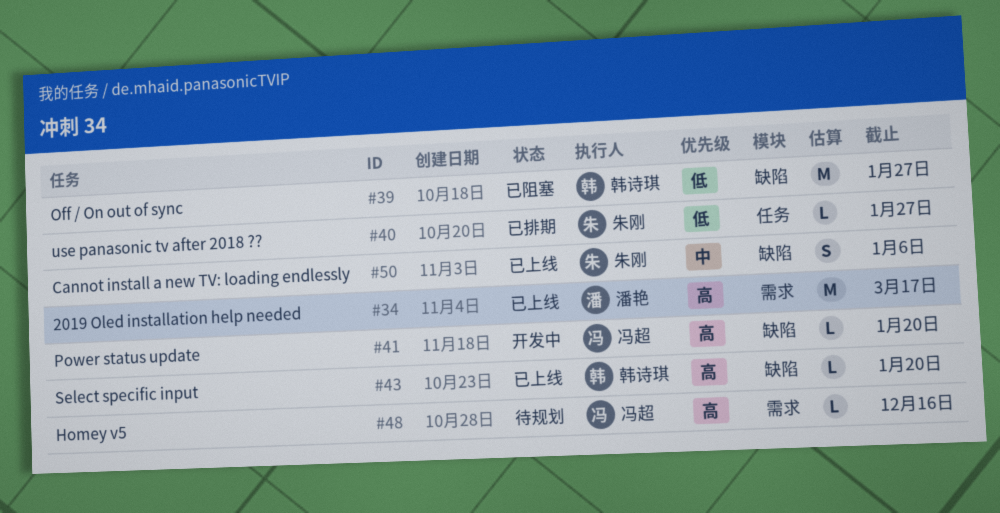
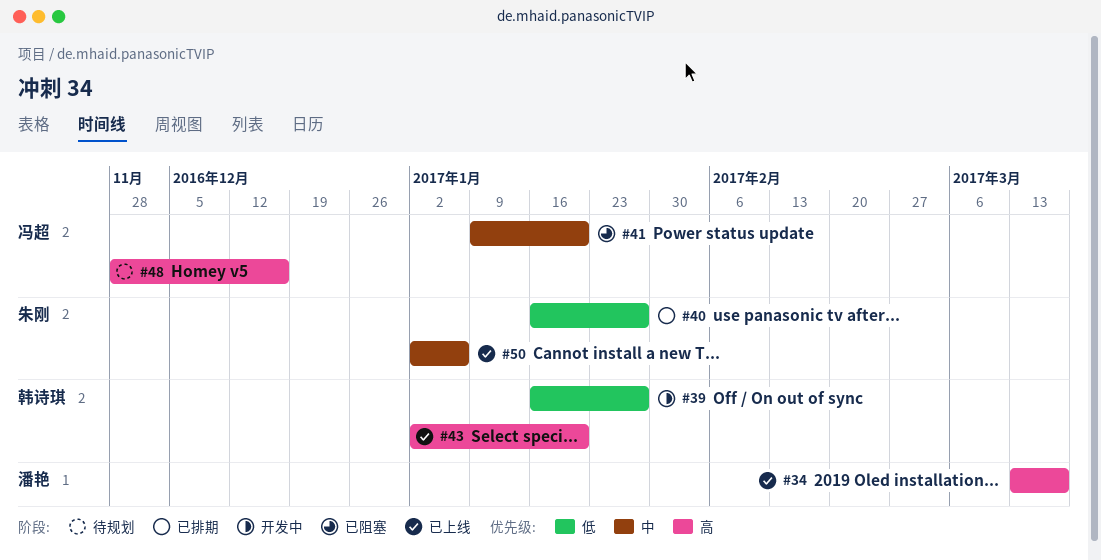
#39, status: 已阻塞 -> 开发中
#41, status: 开发中 -> 已阻塞
#41, priority: 高 -> 中

